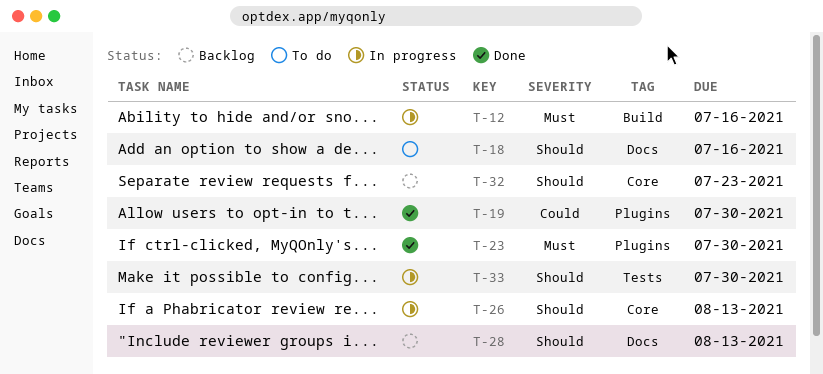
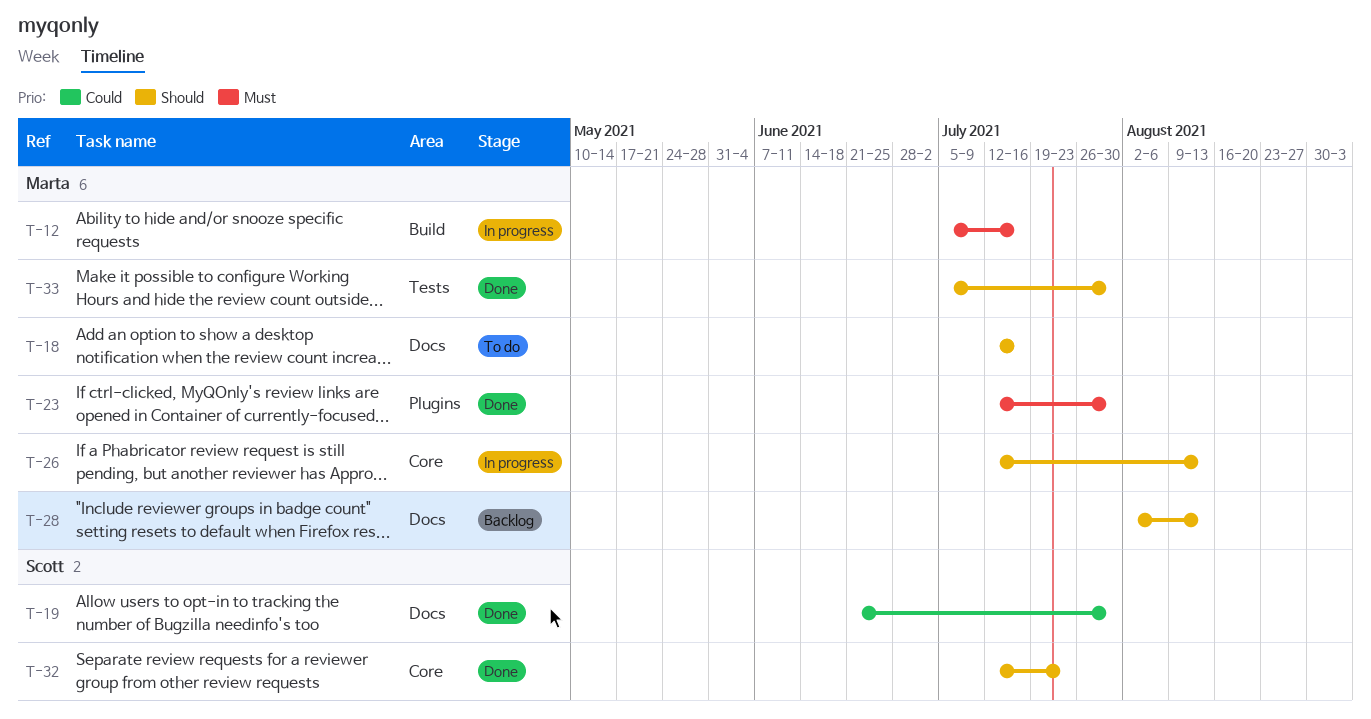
T-19, label: Plugins -> Docs
T-32, status: Backlog -> Done
T-33, status: In progress -> Done

